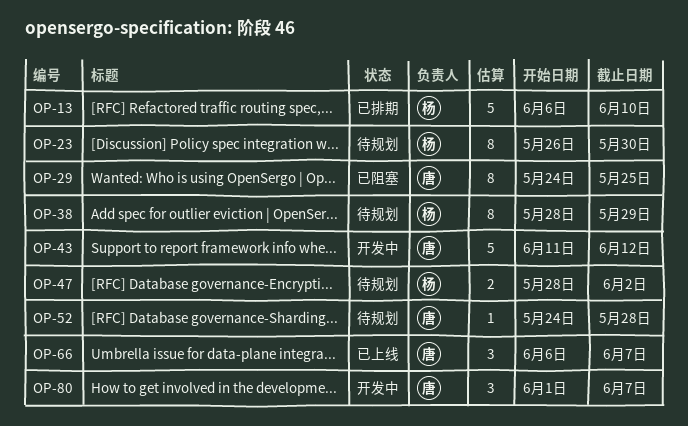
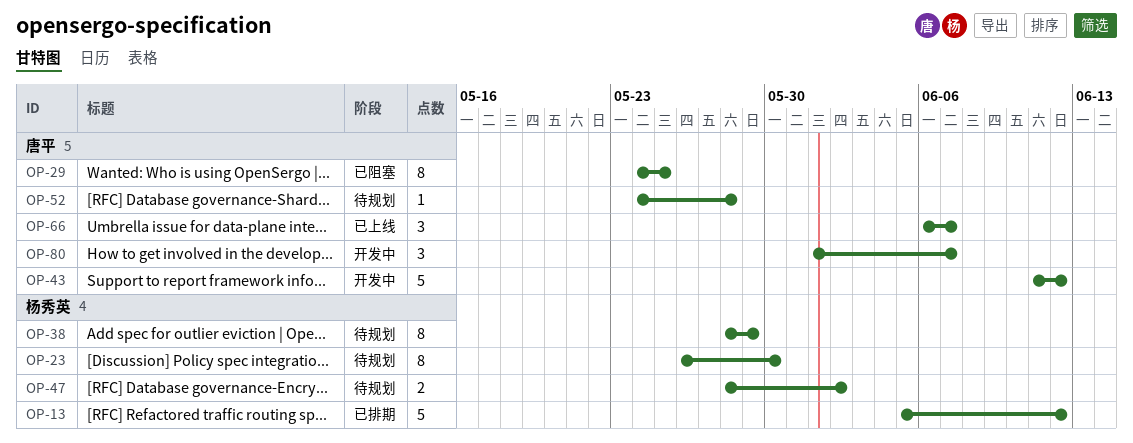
OP-13, start: Jun 6 -> Jun 5
OP-13, due: Jun 10 -> Jun 12

